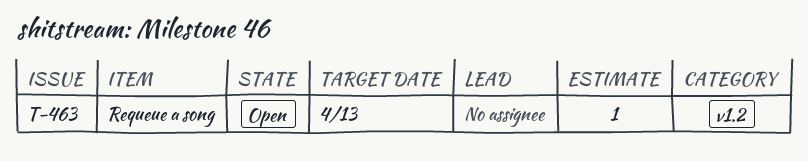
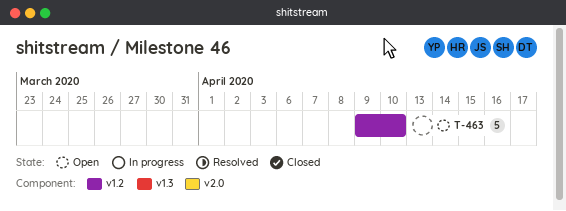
T-463, estimate: 1 -> 5
T-463, due: Apr 13 -> Apr 10

